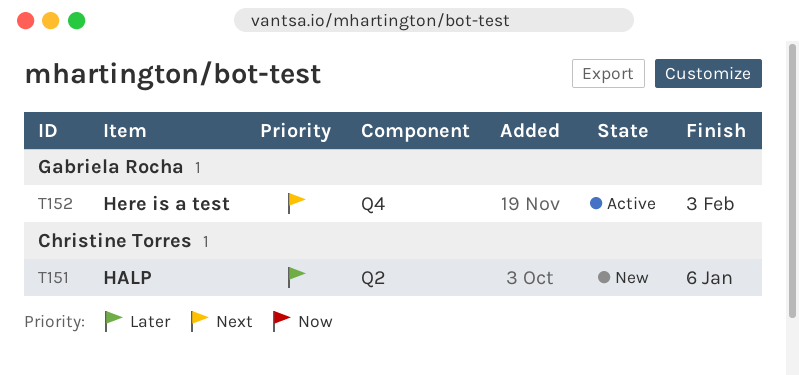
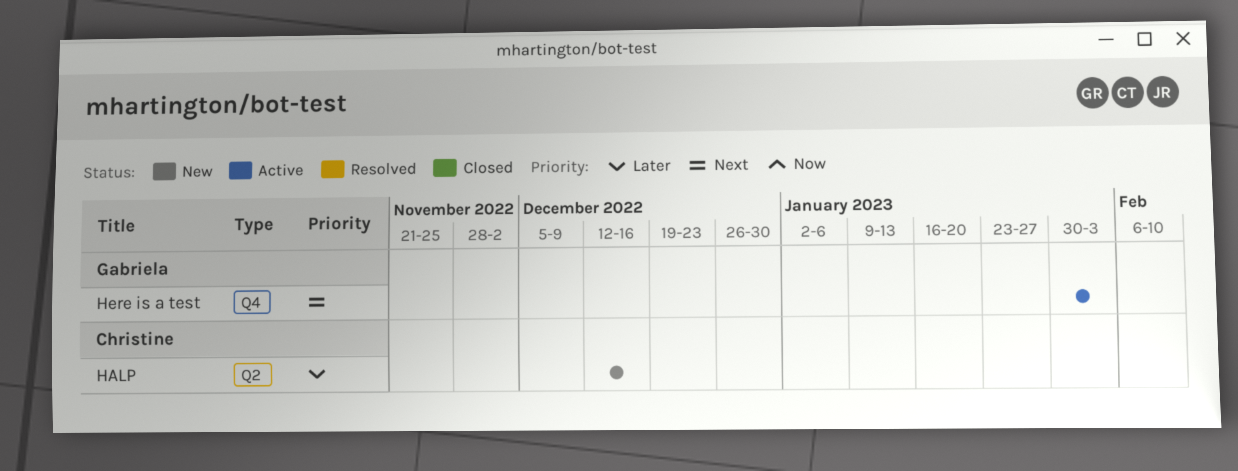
HALP, due: Jan 6 -> Dec 16

